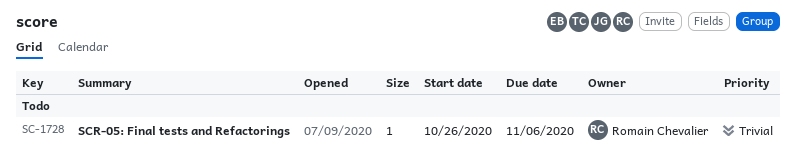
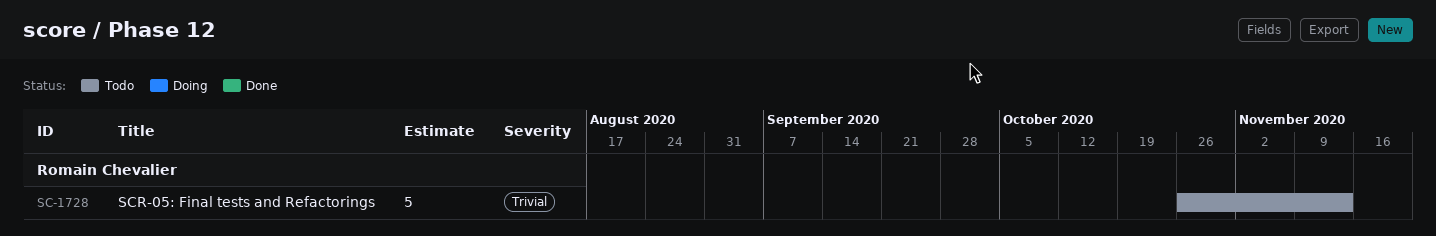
SC-1728, estimate: 1 -> 5
SC-1728, due: Nov 6 -> Nov 13

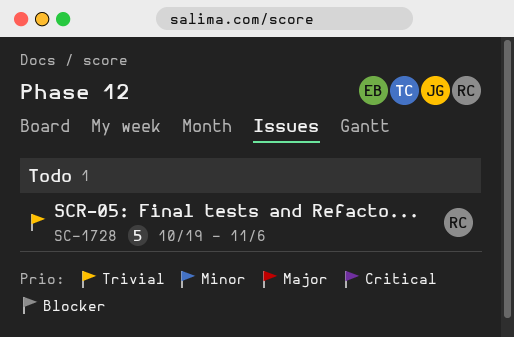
SC-1728, start: Oct 26 -> Oct 19
SC-1728, due: Nov 13 -> Nov 6

